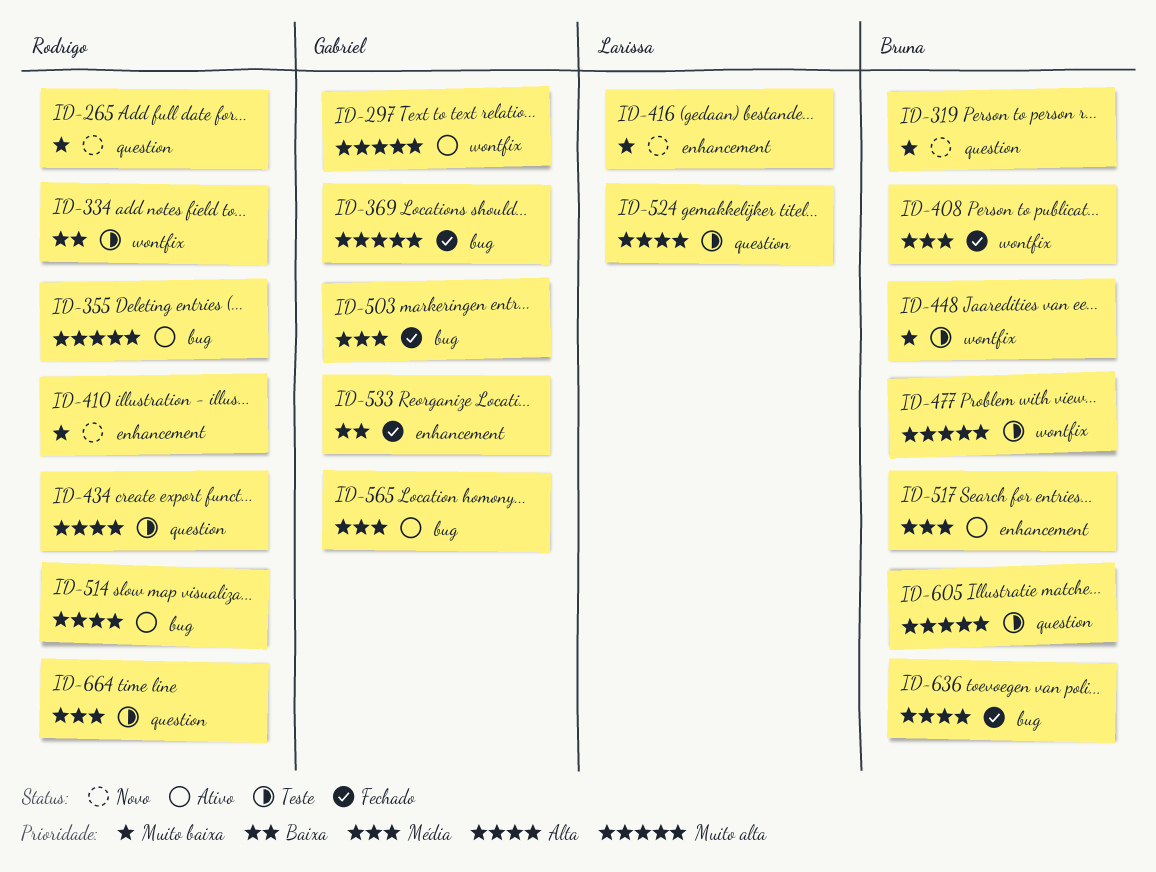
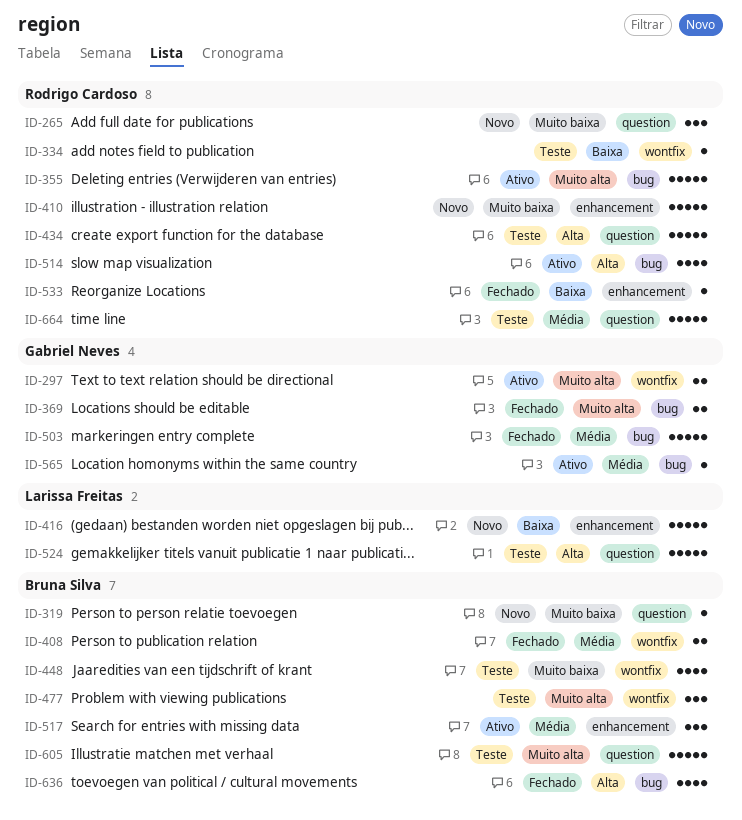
ID-416, priority: Muito baixa -> Baixa
ID-533, owner: Gabriel Neves -> Rodrigo Cardoso

